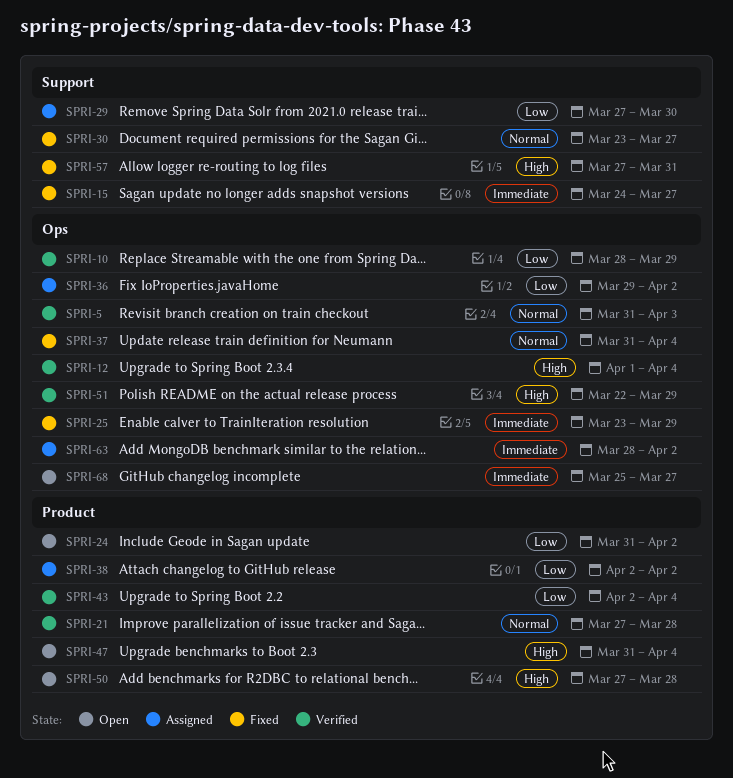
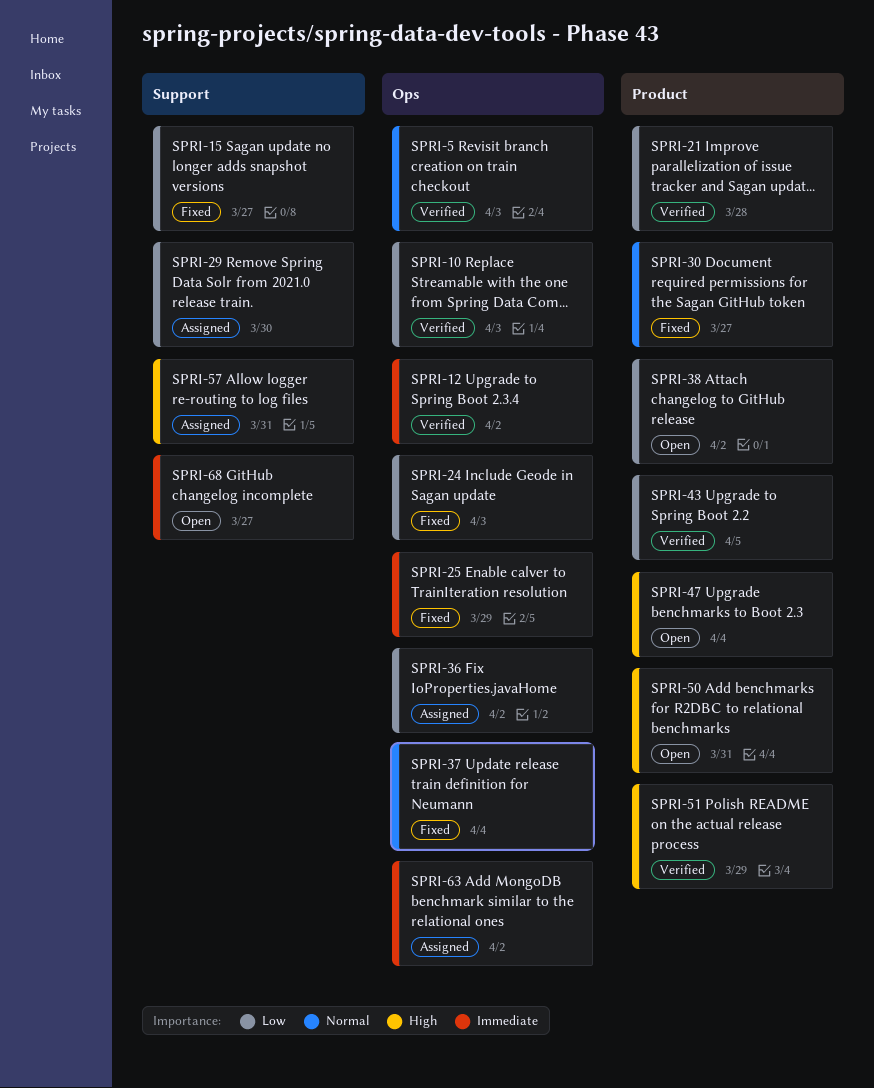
SPRI-10, due: Mar 29 -> Apr 3
SPRI-12, priority: High -> Immediate
SPRI-12, due: Apr 4 -> Apr 2
SPRI-15, priority: Immediate -> Low
SPRI-21, priority: Normal -> Low
SPRI-24, status: Open -> Fixed
SPRI-24, label: Product -> Ops
SPRI-24, due: Apr 2 -> Apr 3
SPRI-30, label: Support -> Product
SPRI-38, status: Assigned -> Open
SPRI-43, due: Apr 4 -> Apr 5
SPRI-50, due: Mar 28 -> Mar 31
SPRI-51, label: Ops -> Product
SPRI-57, status: Fixed -> Assigned
SPRI-68, label: Ops -> Support

